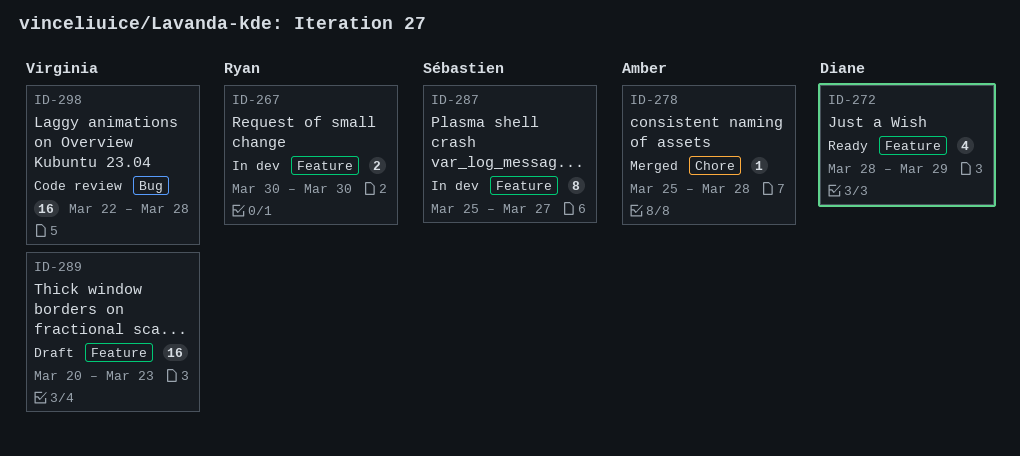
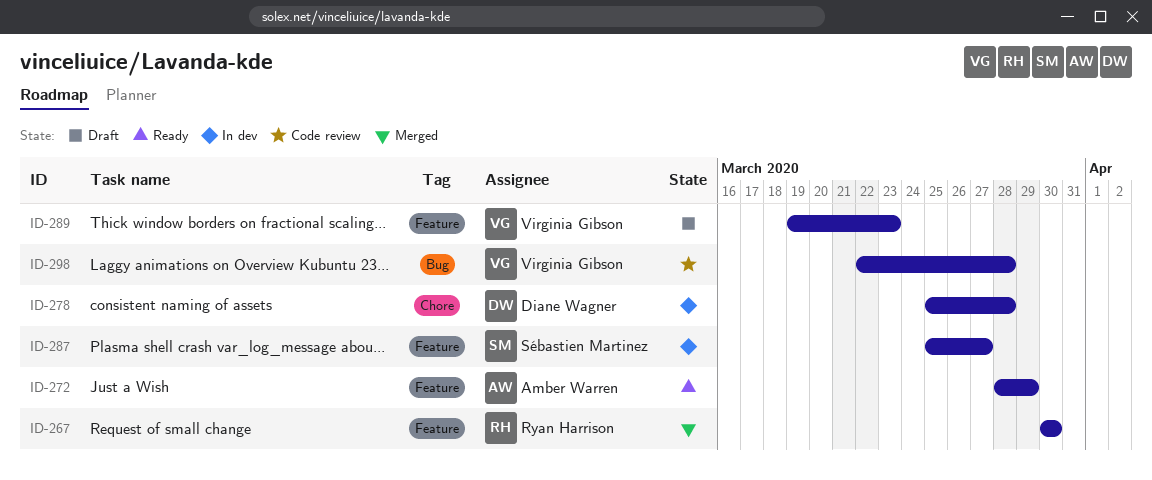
ID-267, status: In dev -> Merged
ID-272, owner: Diane Wagner -> Amber Warren
ID-278, status: Merged -> In dev
ID-278, owner: Amber Warren -> Diane Wagner
ID-289, start: Mar 20 -> Mar 19

